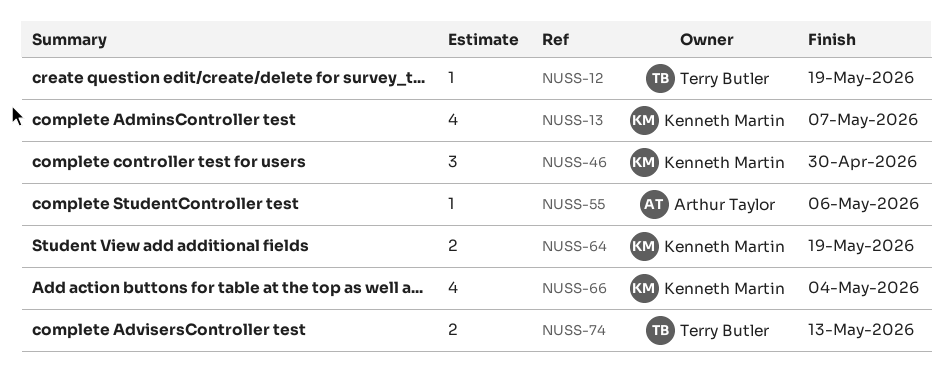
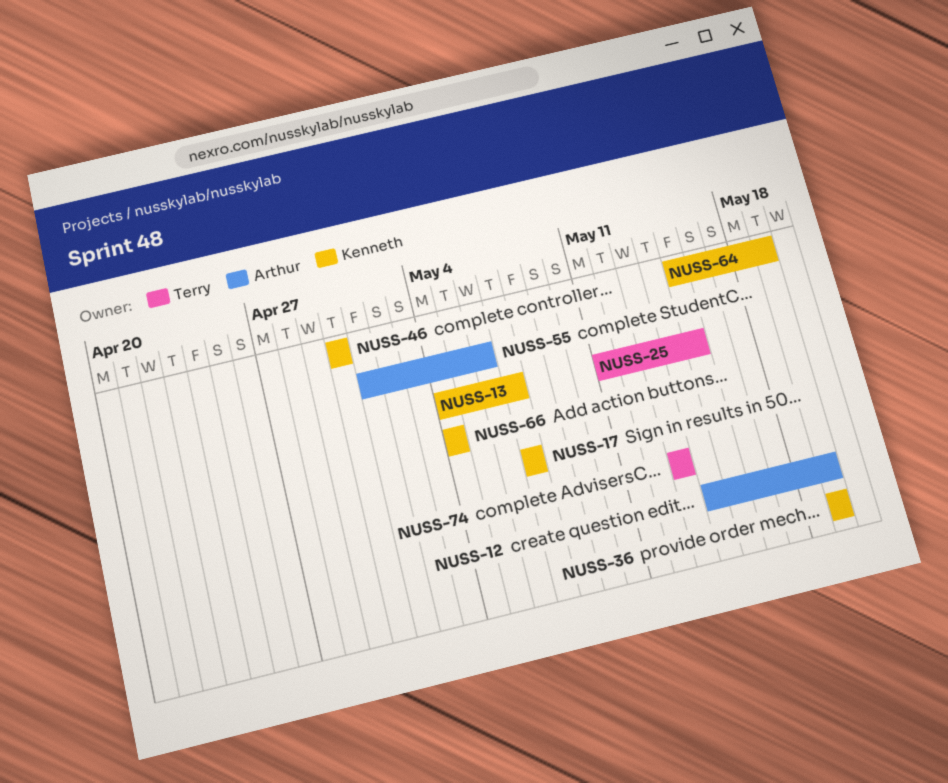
NUSS-12, owner: Terry Butler -> Arthur Taylor
NUSS-17: none -> present
NUSS-25: none -> present
NUSS-36: none -> present

